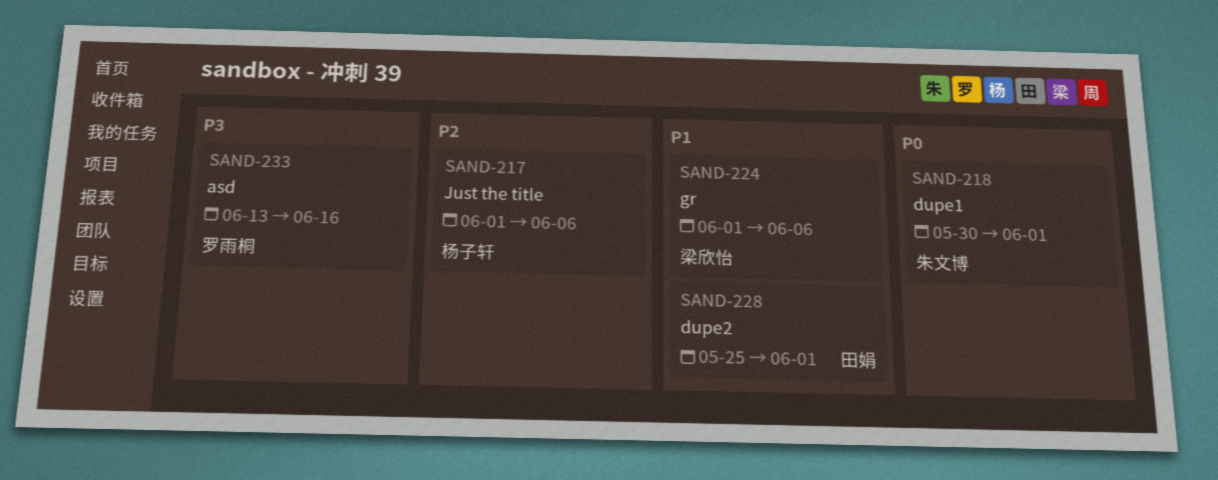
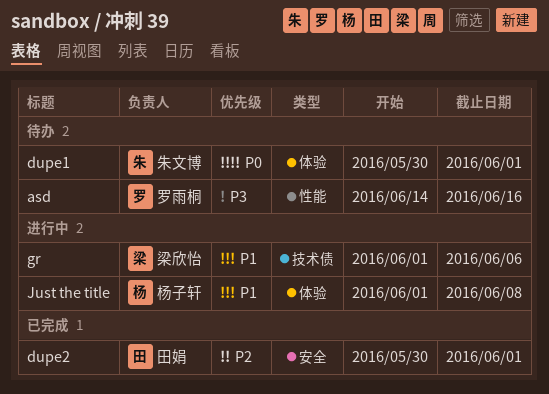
asd, start: Jun 13 -> Jun 14
dupe2, priority: P1 -> P2
dupe2, start: May 25 -> May 30
Just the title, priority: P2 -> P1
Just the title, due: Jun 6 -> Jun 8

